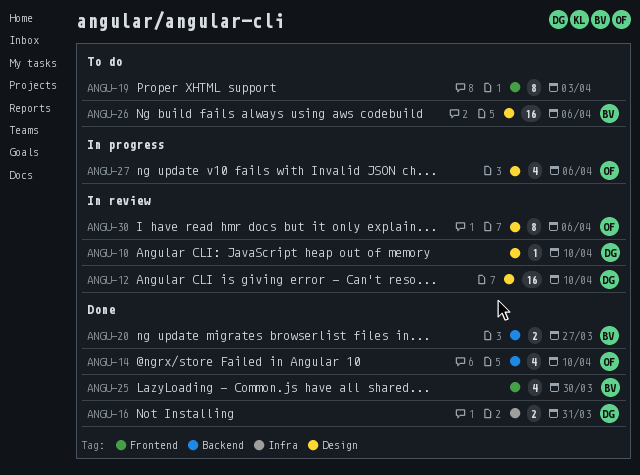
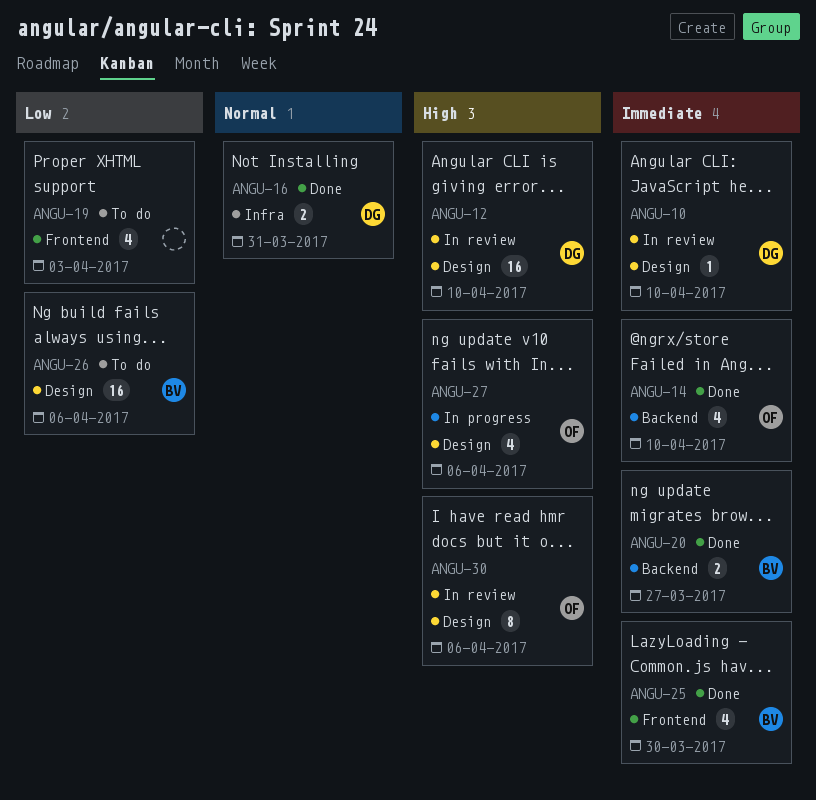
ANGU-19, estimate: 8 -> 4

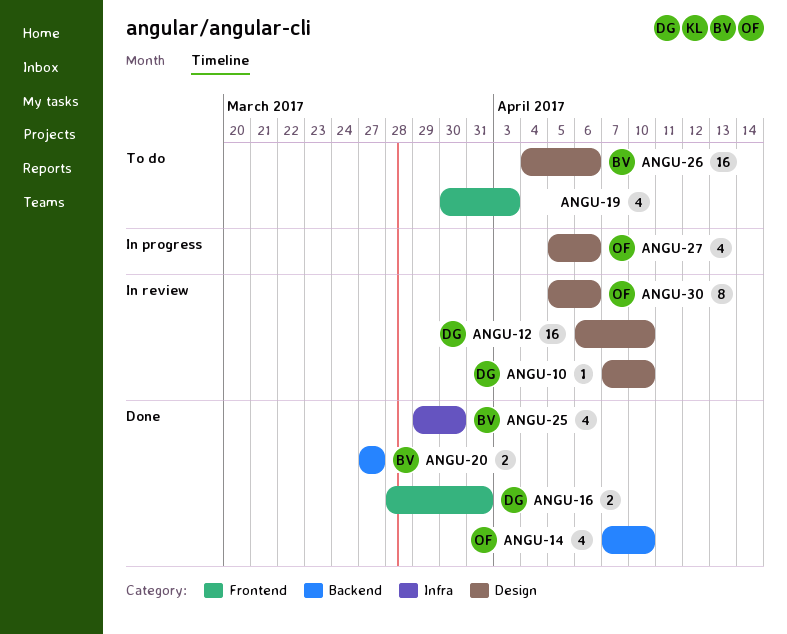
ANGU-16, label: Infra -> Frontend
ANGU-25, label: Frontend -> Infra

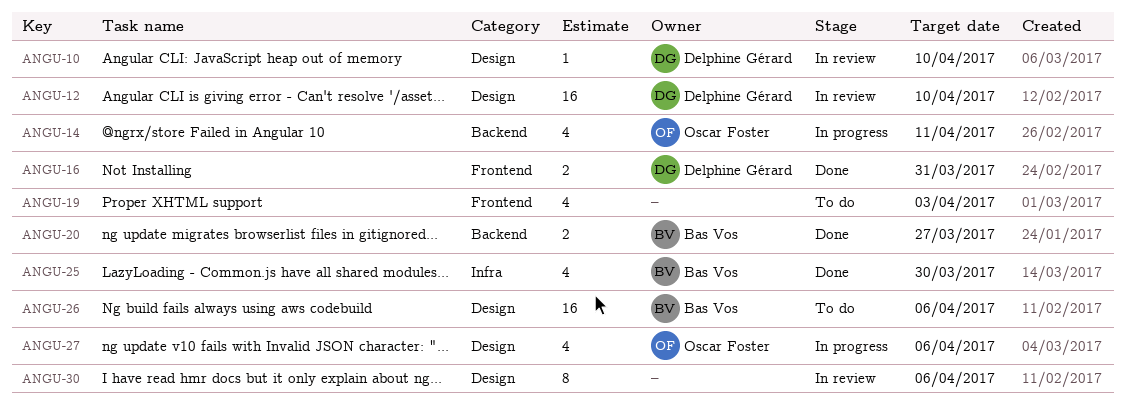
ANGU-14, status: Done -> In progress
ANGU-14, due: Apr 10 -> Apr 11
ANGU-30, owner: Oscar Foster -> none

